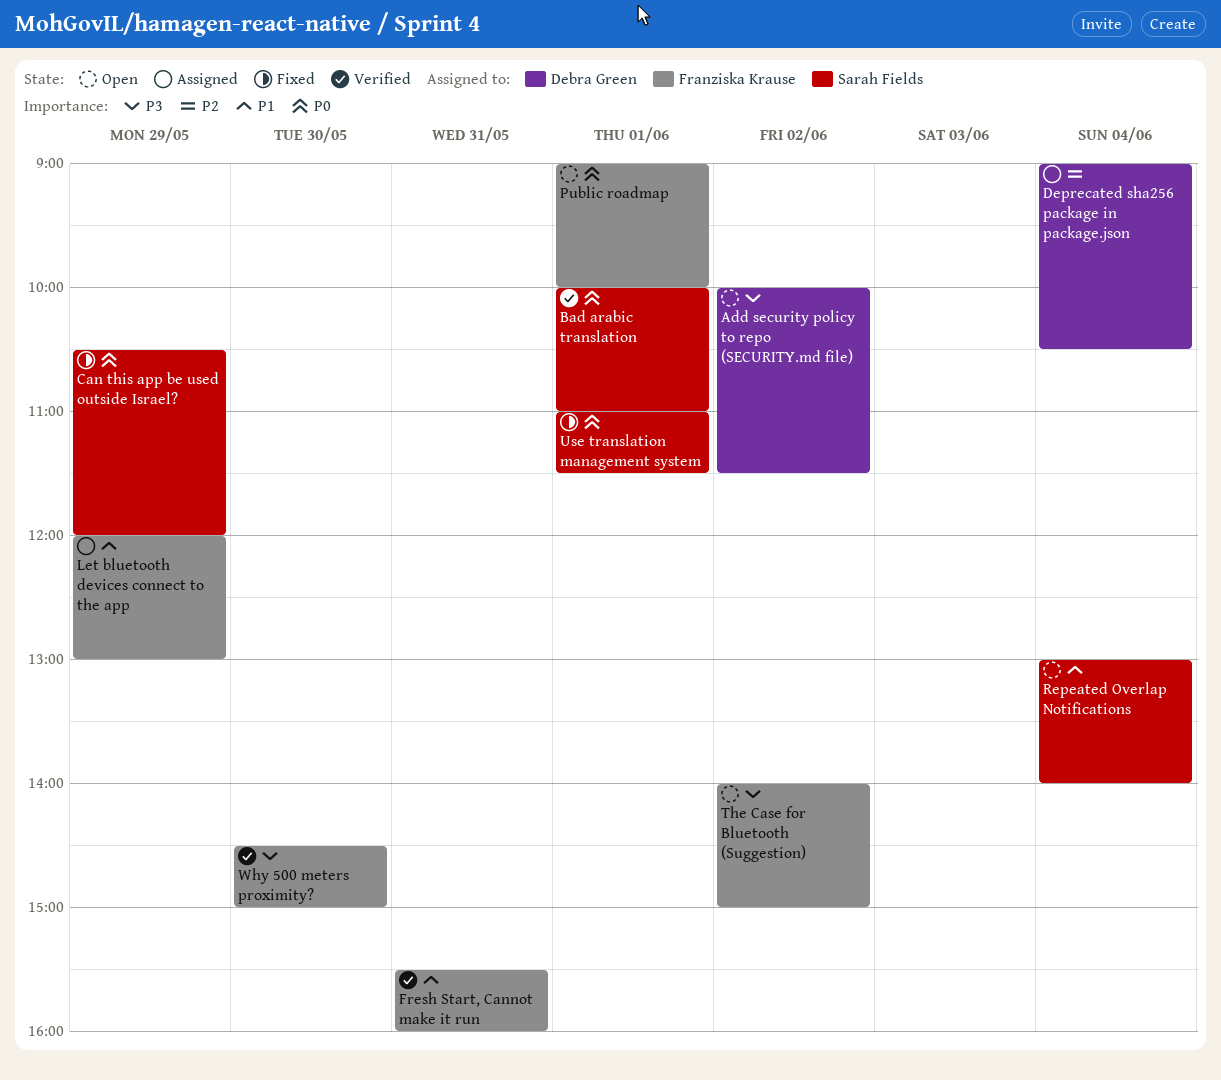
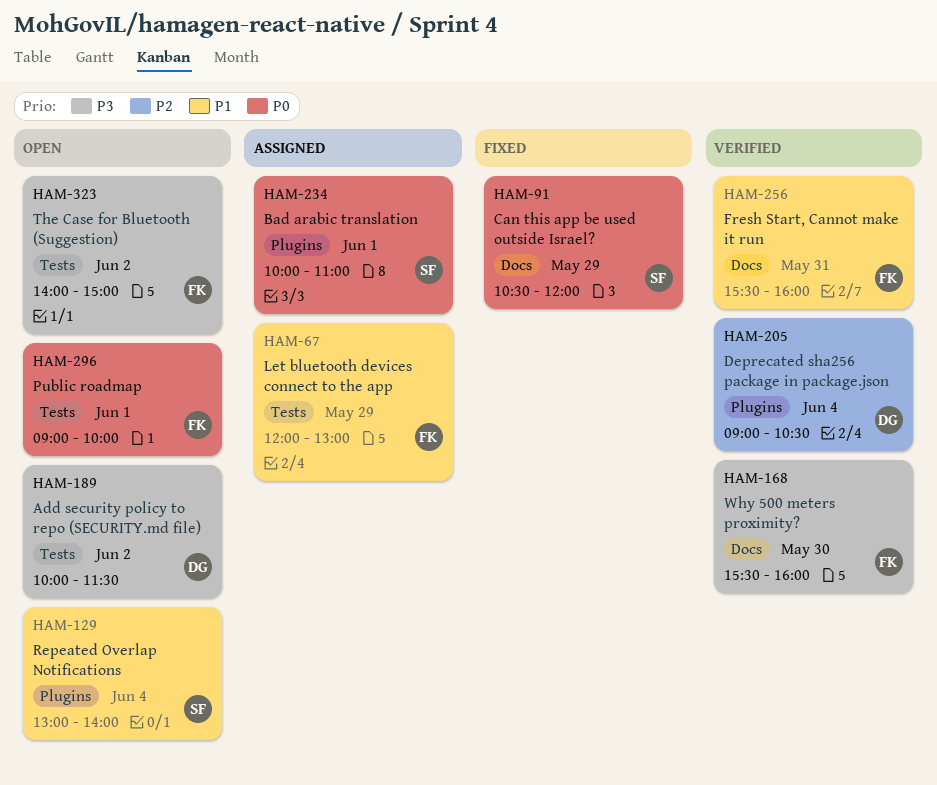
Bad arabic translation, status: Verified -> Assigned
Deprecated sha256 package in package.json, status: Assigned -> Verified
Use translation management system: present -> none
Why 500 meters proximity?, begins: 14:30 -> 15:30
Why 500 meters proximity?, ends: 15:00 -> 16:00

